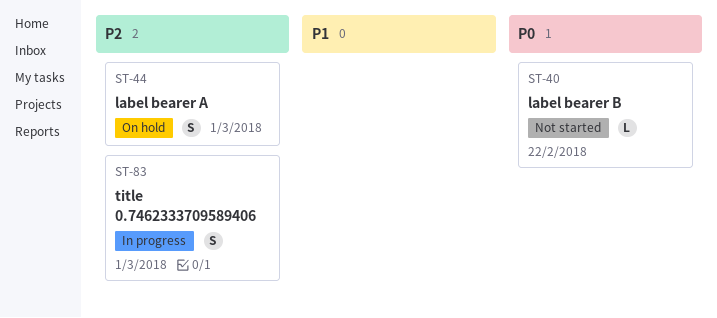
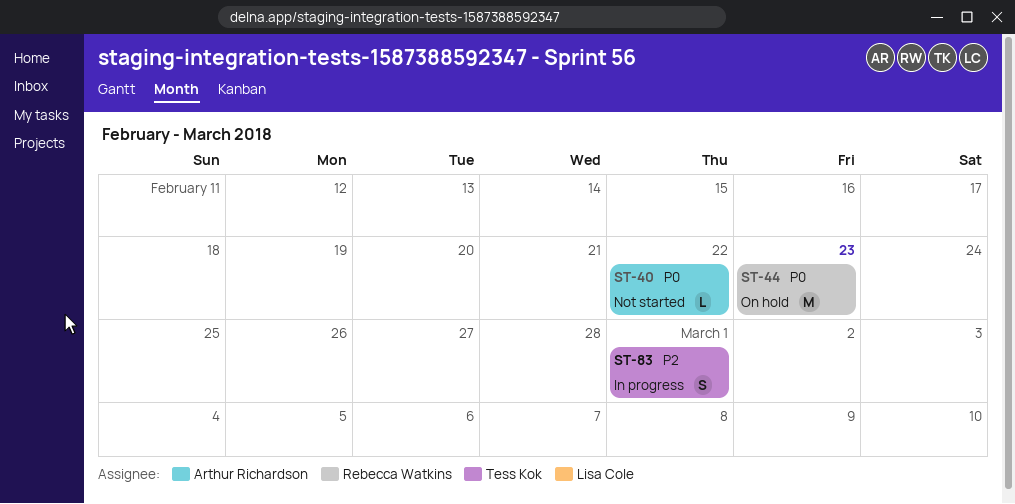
ST-44, priority: P2 -> P0
ST-44, estimate: S -> M
ST-44, due: Mar 1 -> Feb 23

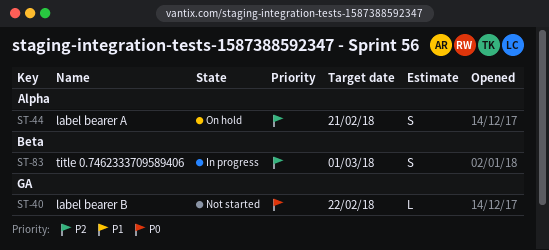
ST-44, priority: P0 -> P2
ST-44, estimate: M -> S
ST-44, due: Feb 23 -> Feb 21

